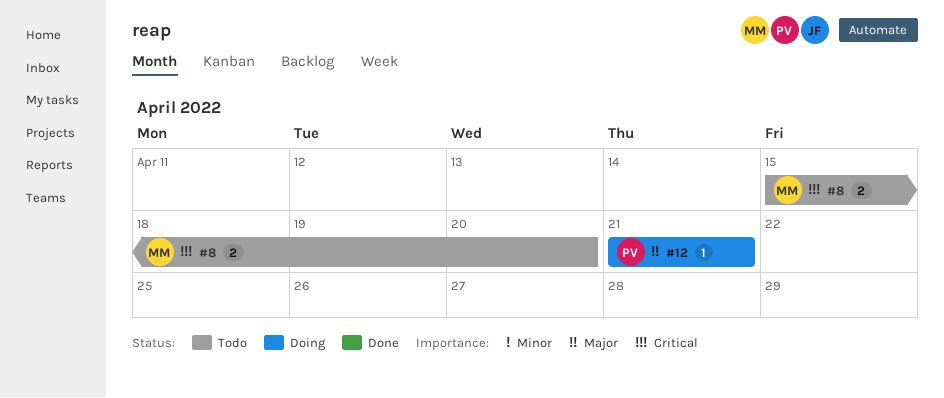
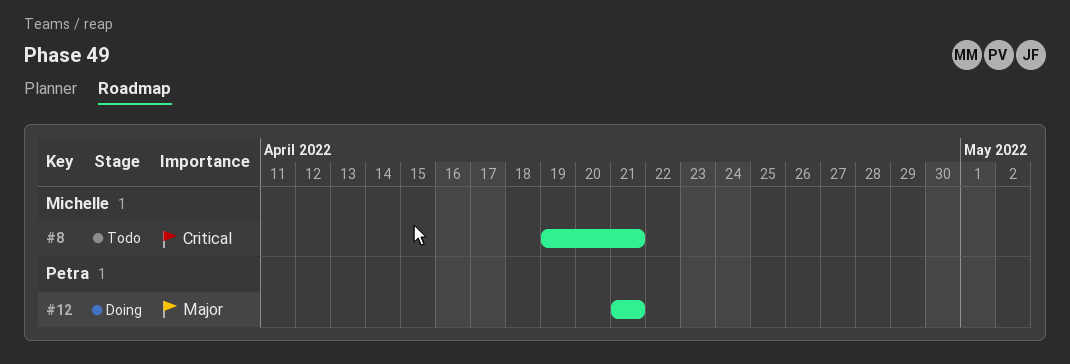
#8, start: Apr 15 -> Apr 19
#8, due: Apr 20 -> Apr 21

